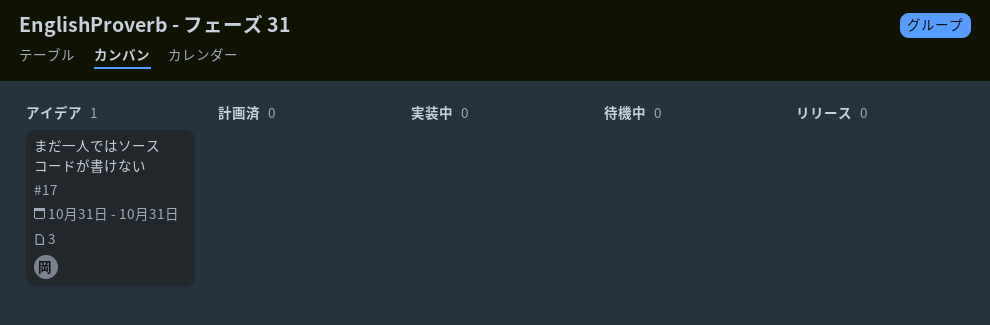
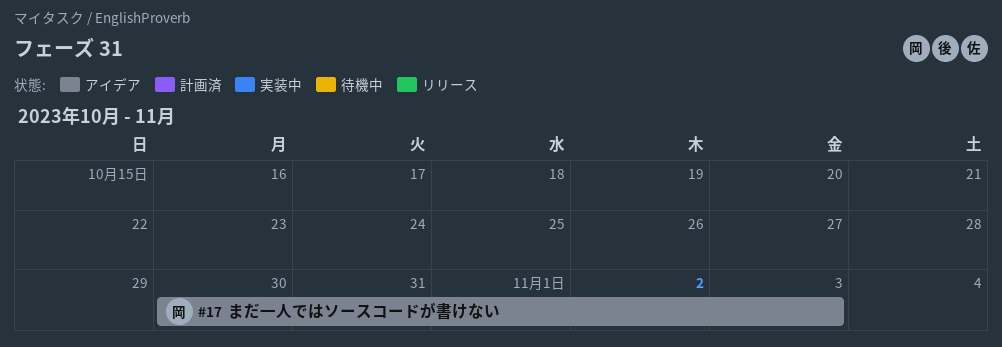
#17, start: Oct 31 -> Oct 30
#17, due: Oct 31 -> Nov 3

